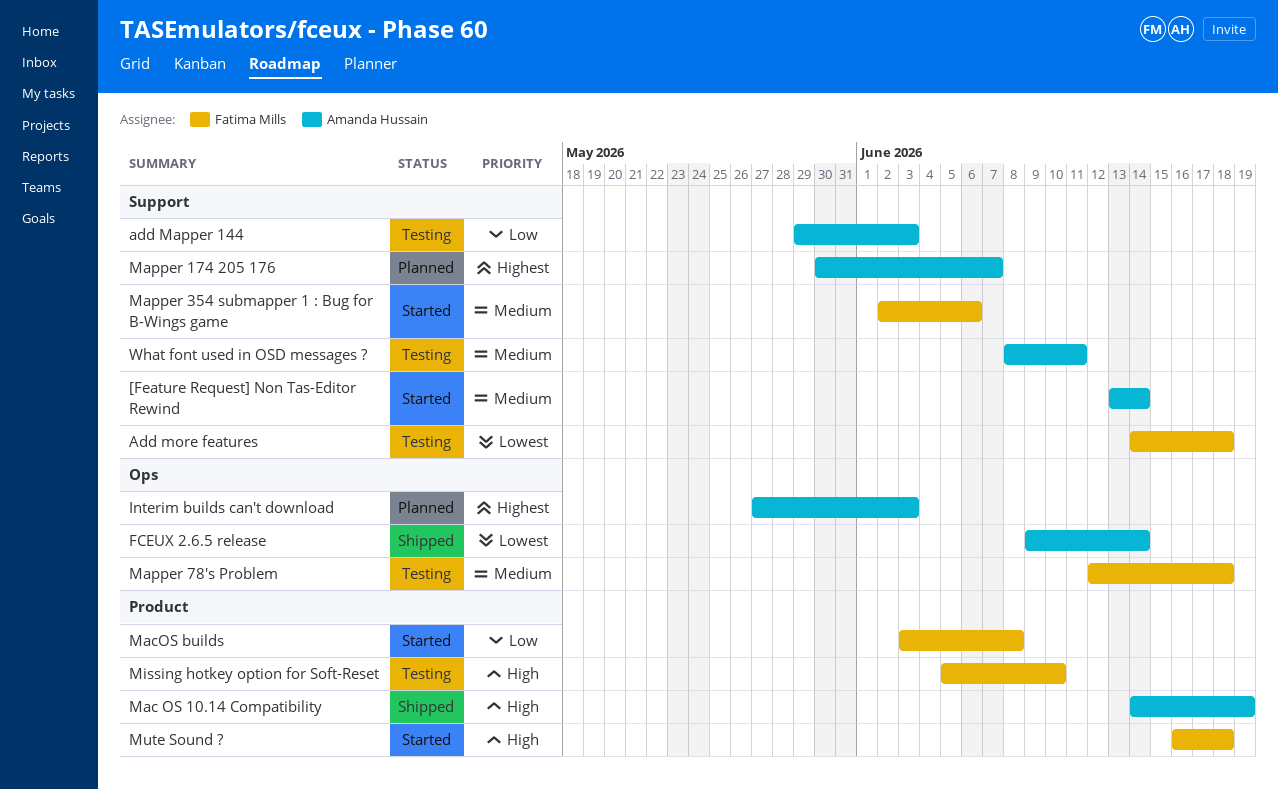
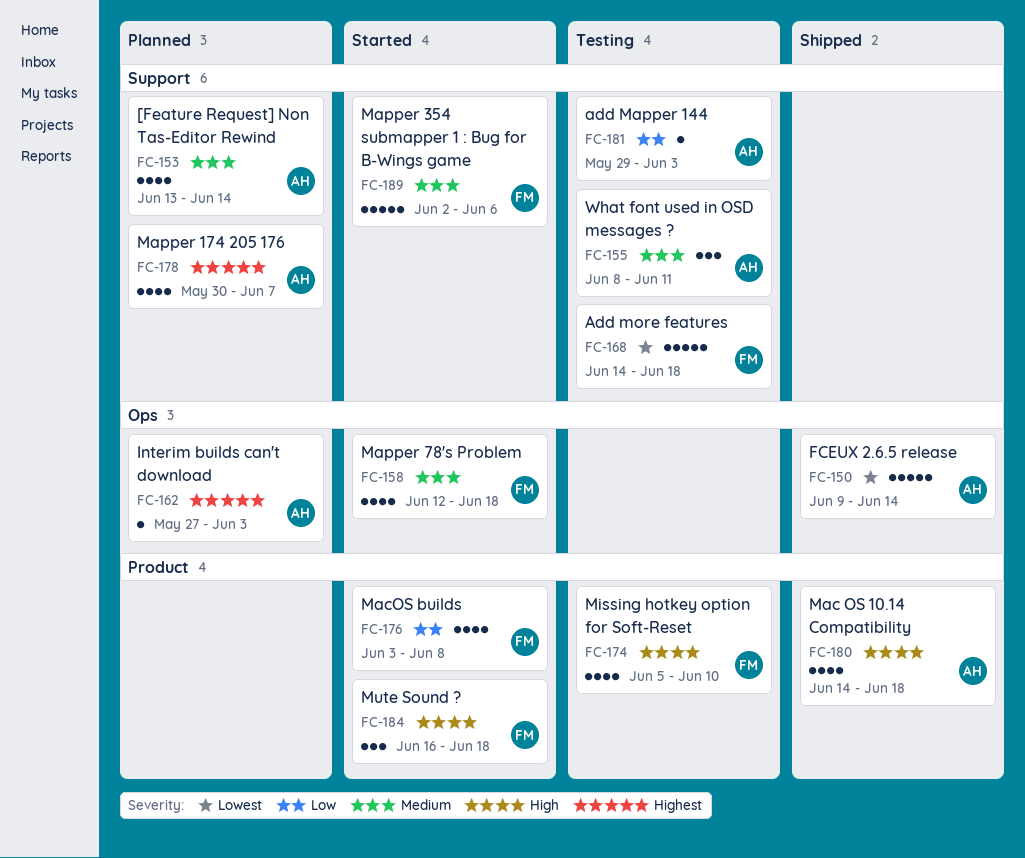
[Feature Request] Non Tas-Editor Rewind, status: Started -> Planned
Mac OS 10.14 Compatibility, due: Jun 19 -> Jun 18
Mapper 78's Problem, status: Testing -> Started

